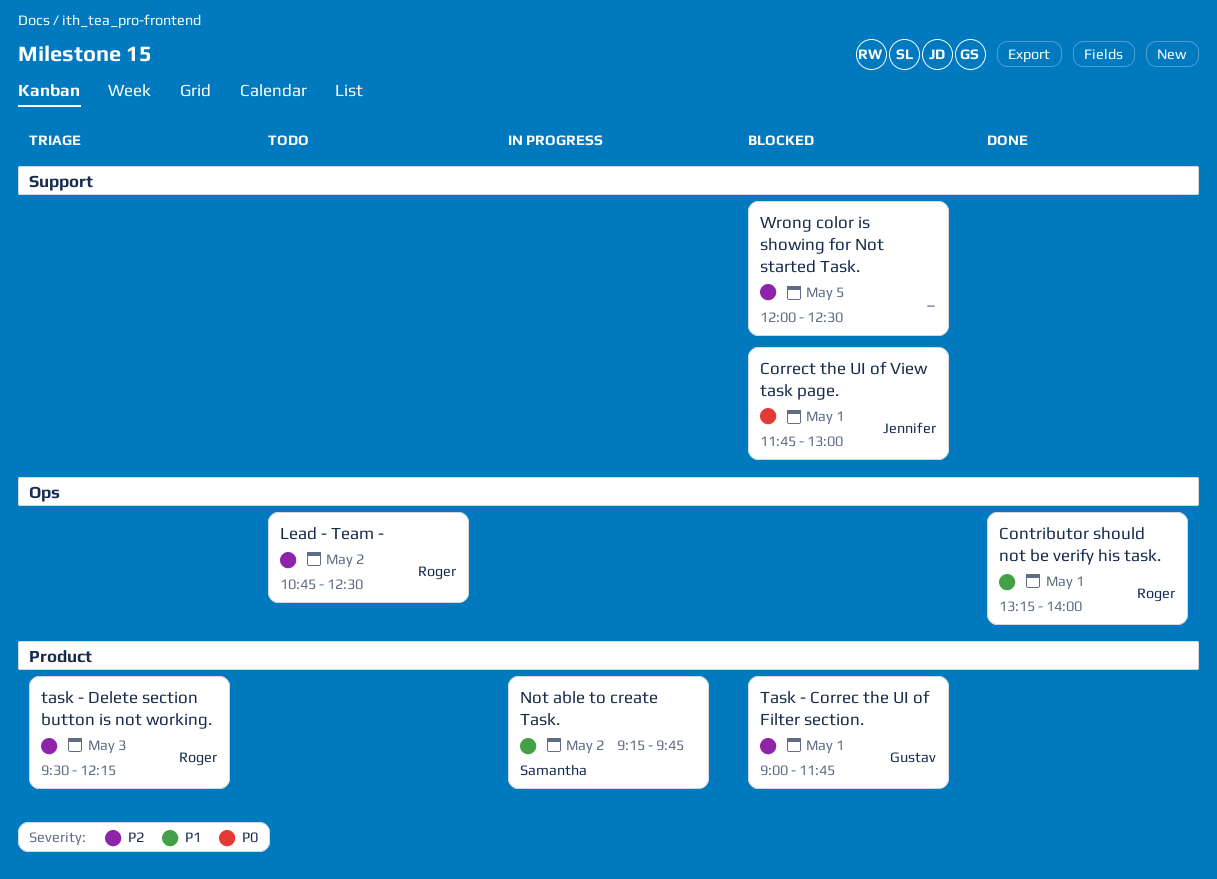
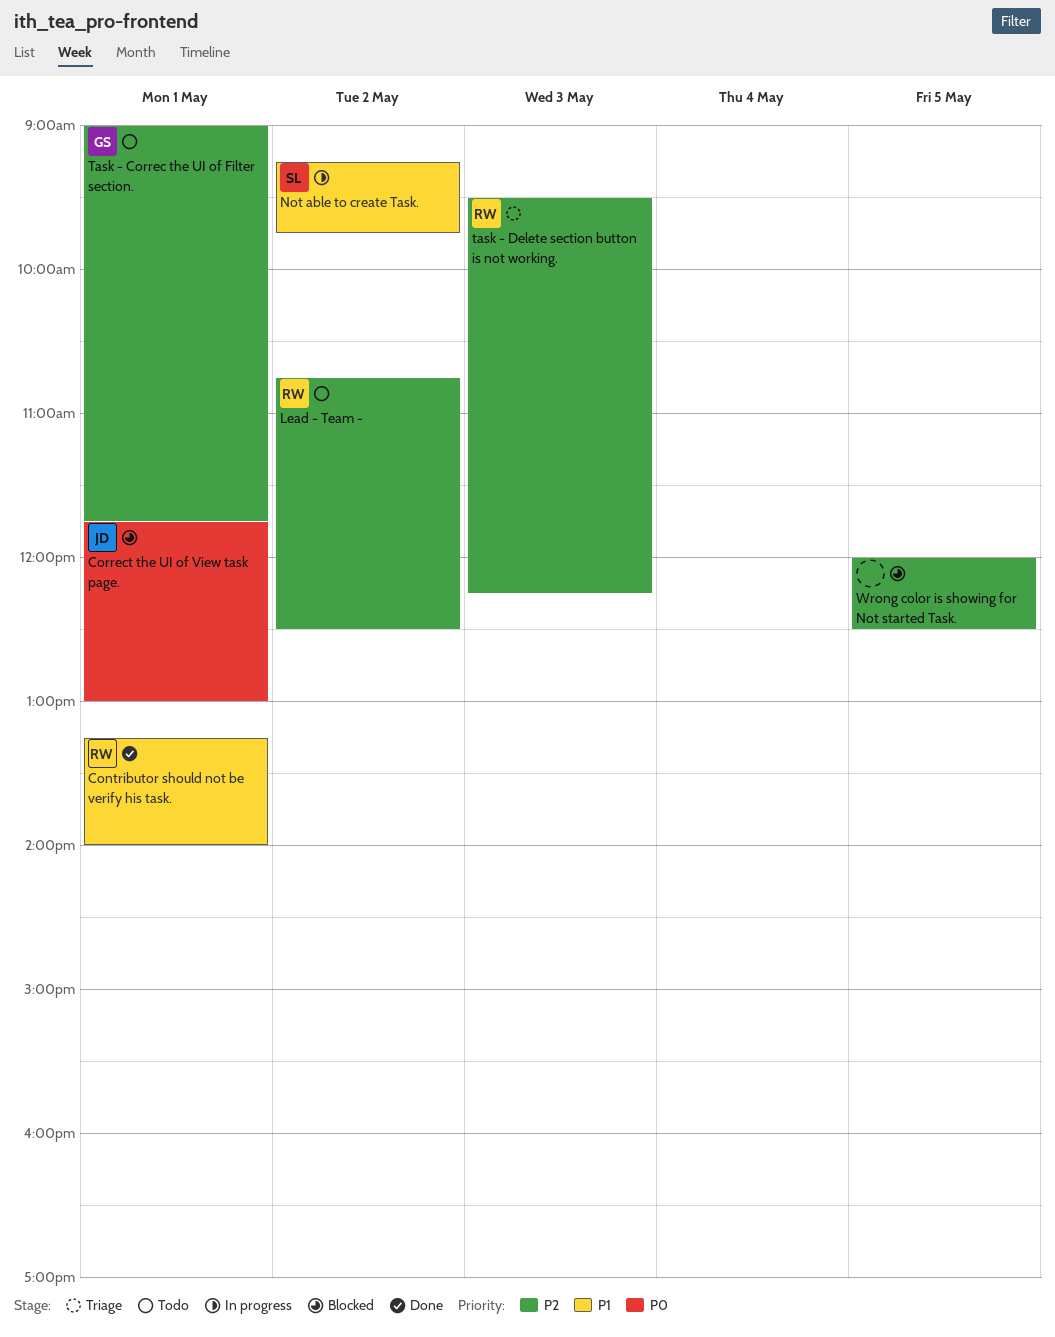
Task - Correc the UI of Filter section., status: Blocked -> Todo

